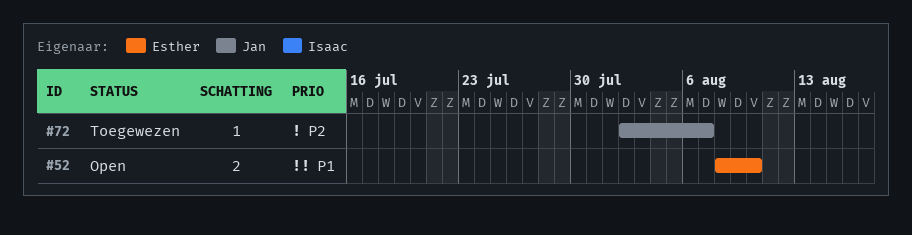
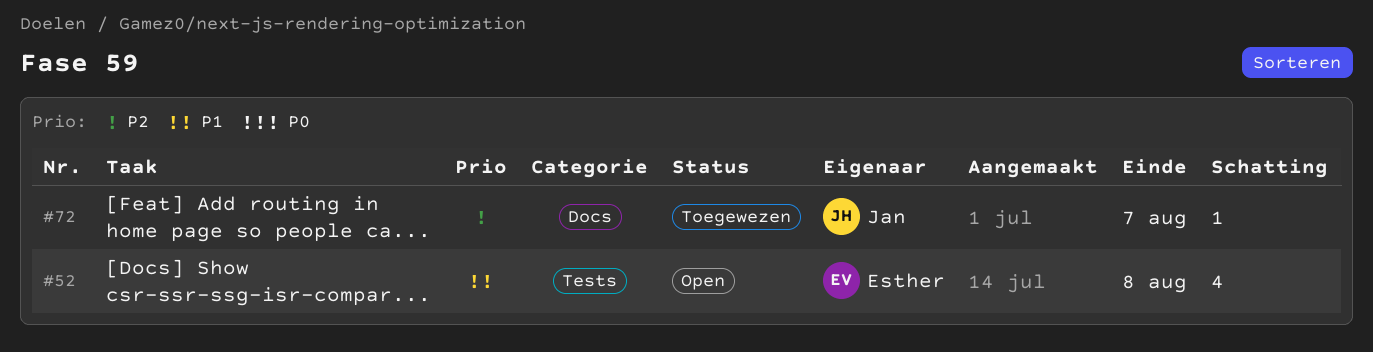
#52, estimate: 2 -> 4
#52, due: Aug 10 -> Aug 8

